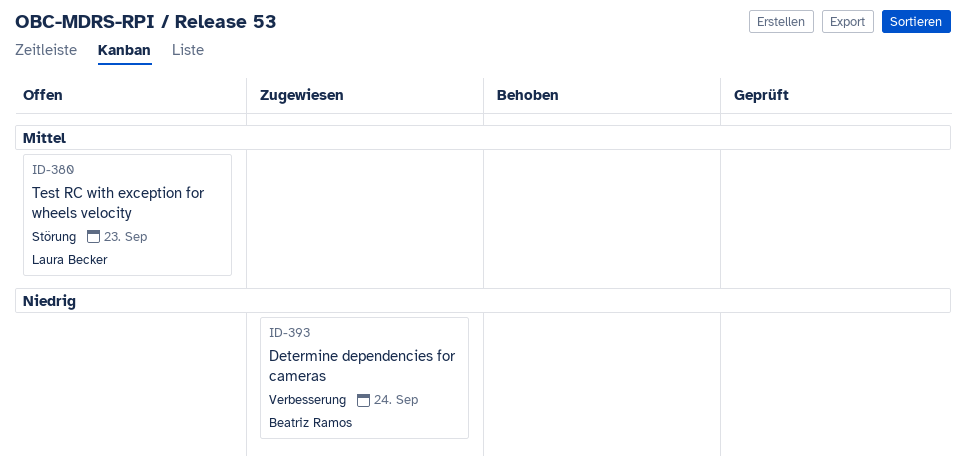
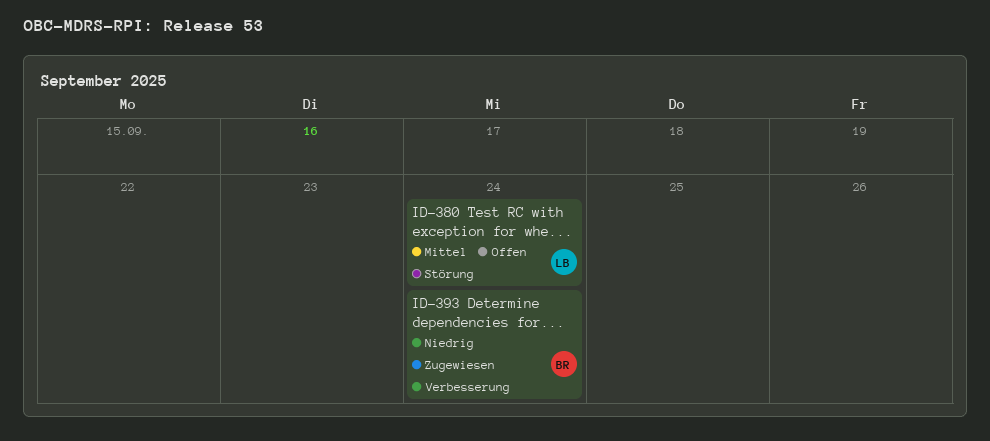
ID-380, due: Sep 23 -> Sep 24

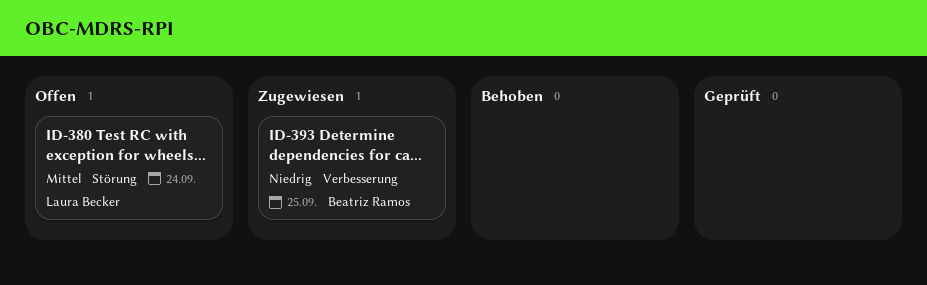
ID-393, due: Sep 24 -> Sep 25

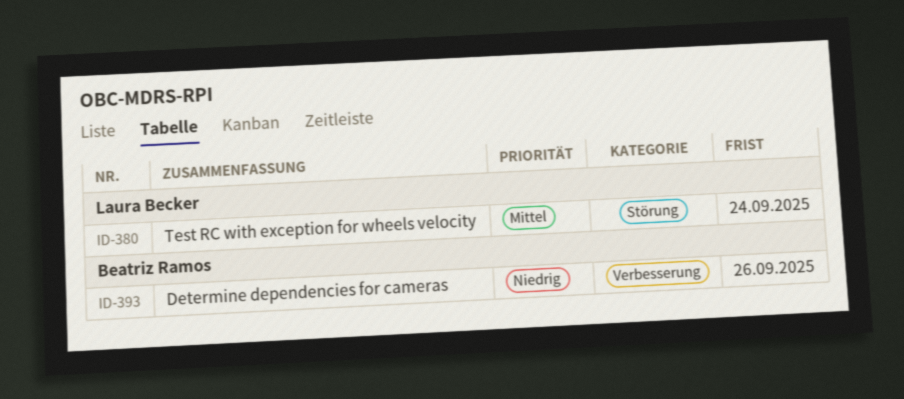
ID-393, due: Sep 25 -> Sep 26

